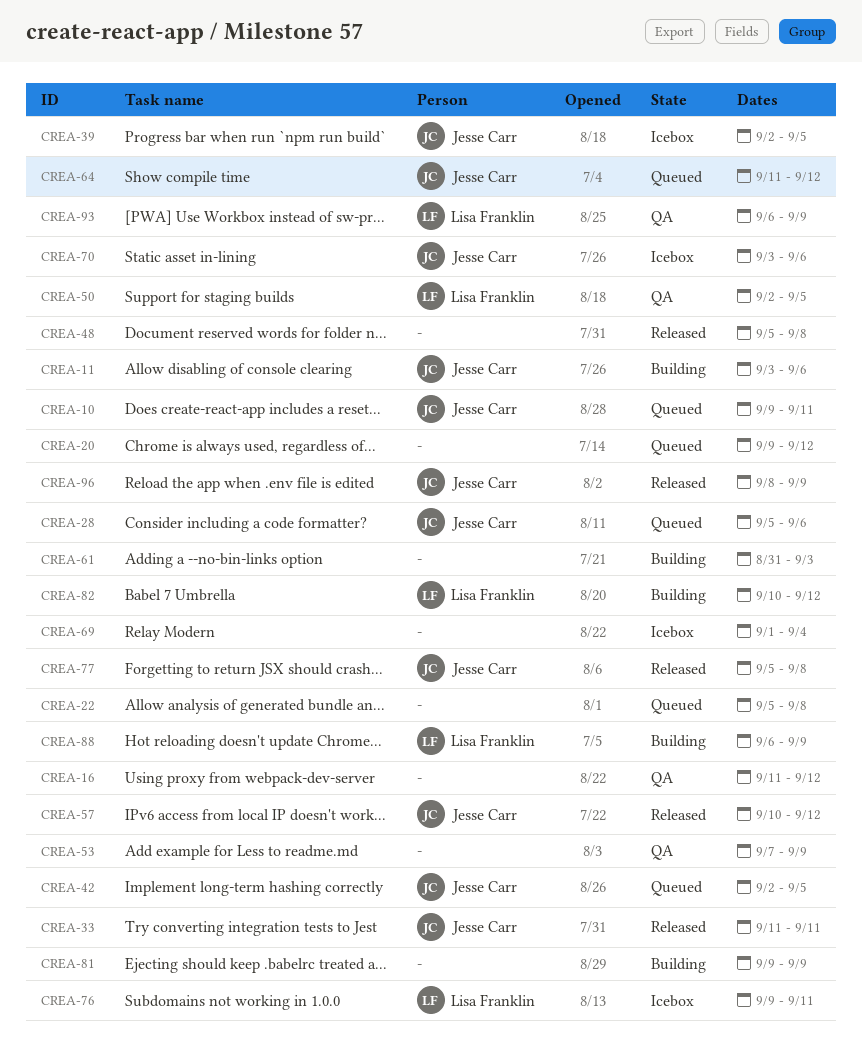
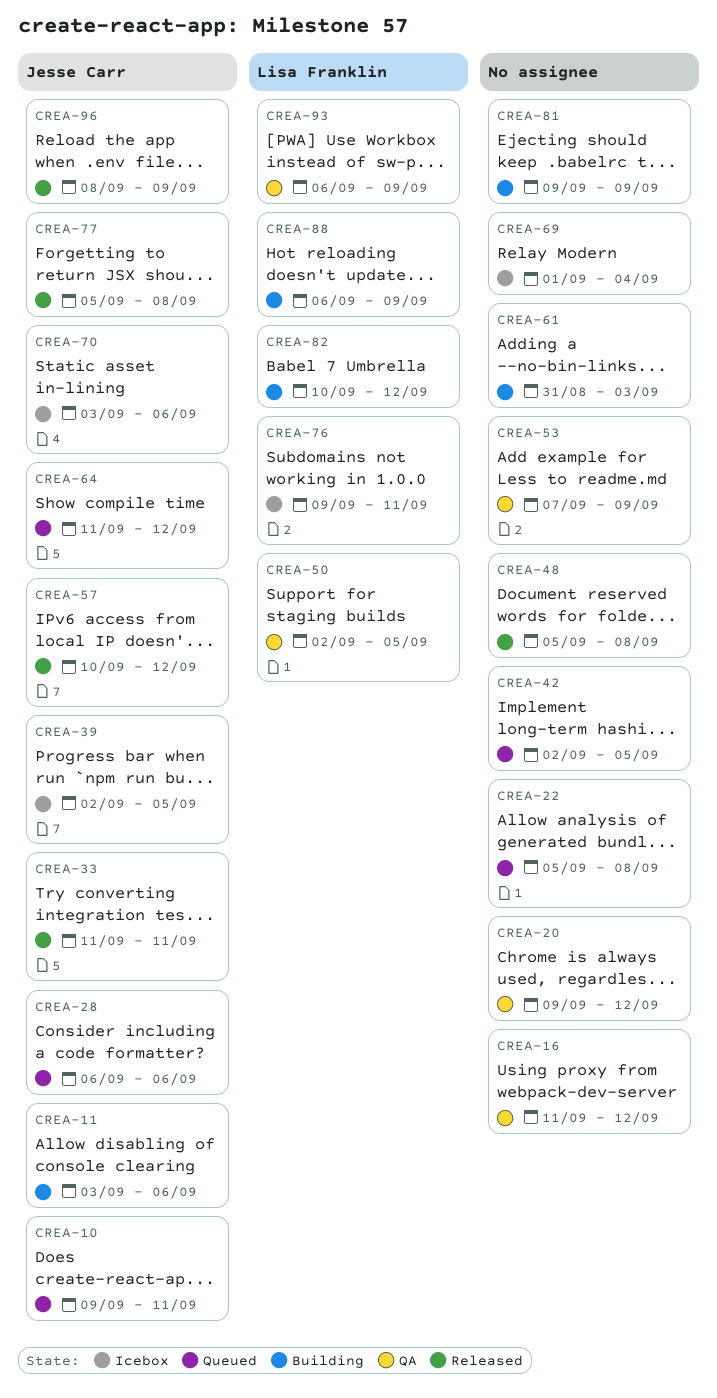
CREA-20, status: Queued -> QA
CREA-28, start: Sep 5 -> Sep 6
CREA-42, owner: Jesse Carr -> none

